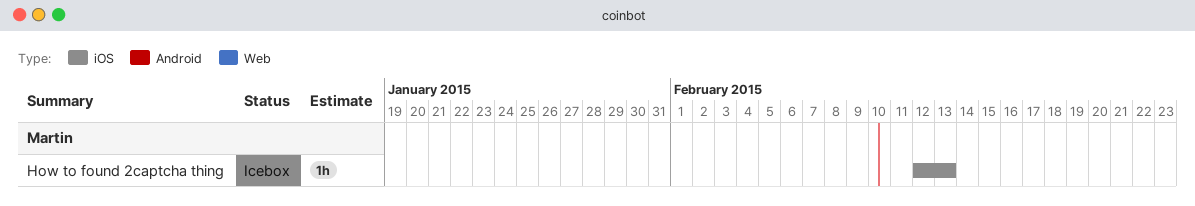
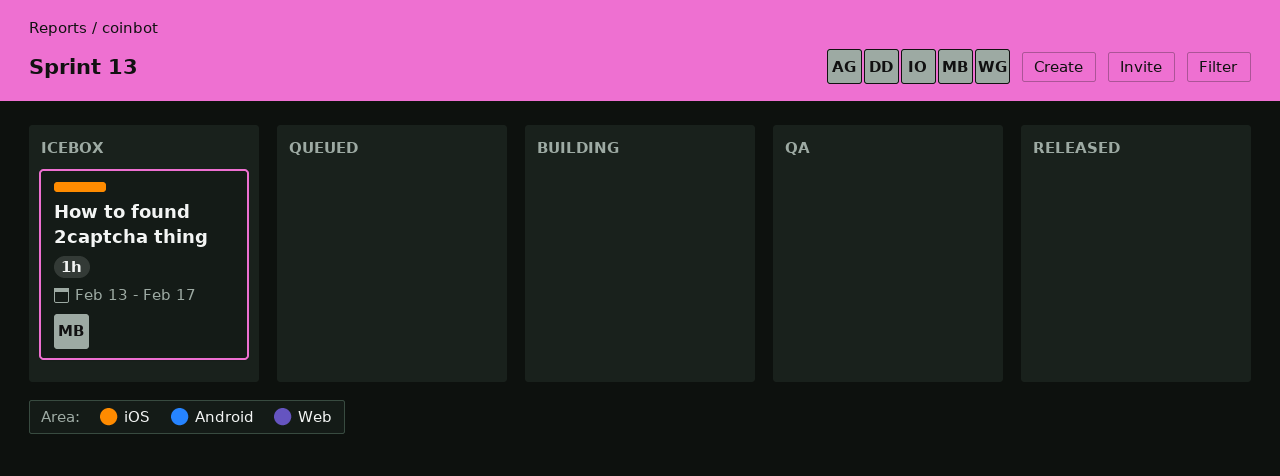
How to found 2captcha thing, start: Feb 12 -> Feb 13
How to found 2captcha thing, due: Feb 13 -> Feb 17

